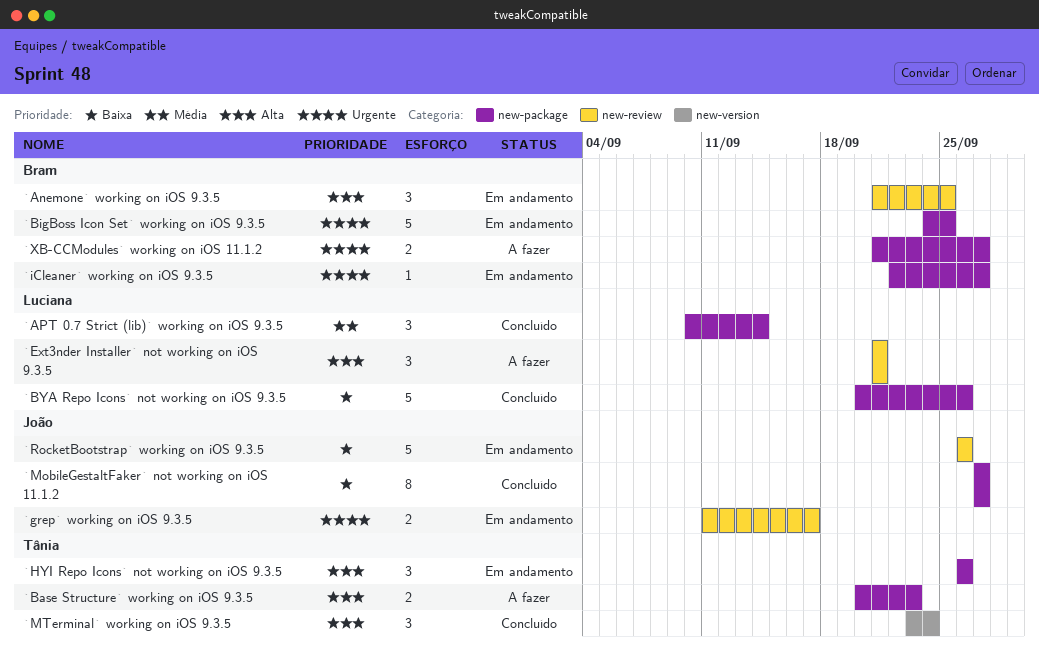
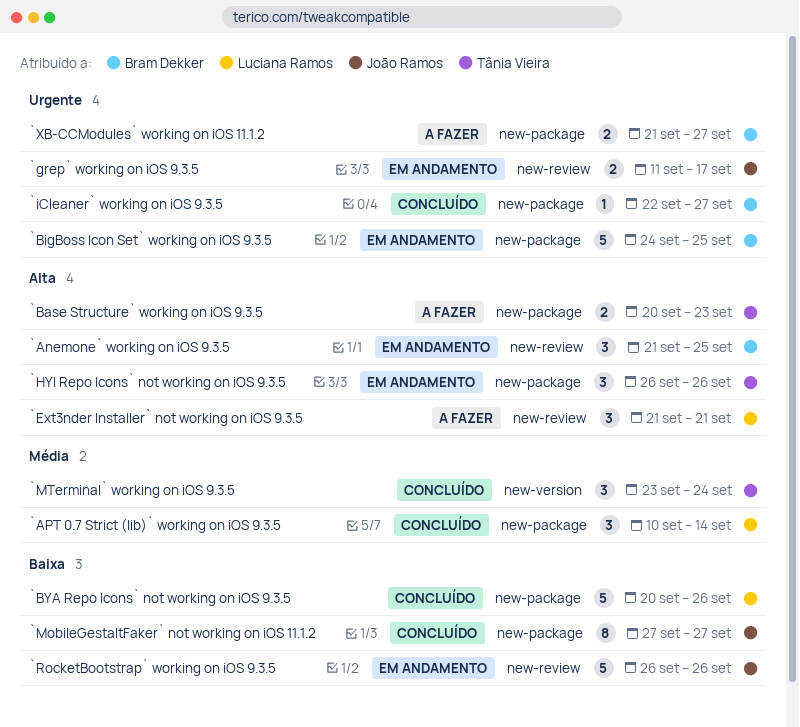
`iCleaner` working on iOS 9.3.5, status: Em andamento -> Concluído
`MTerminal` working on iOS 9.3.5, priority: Alta -> Média

